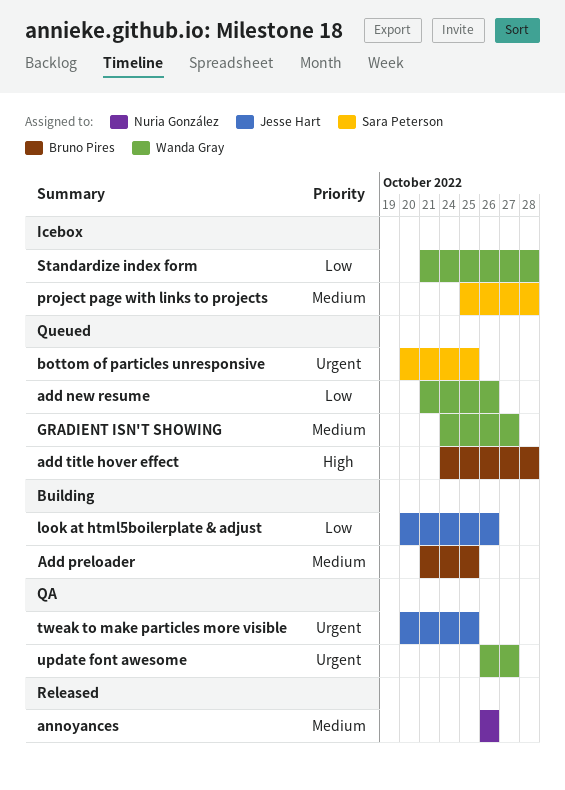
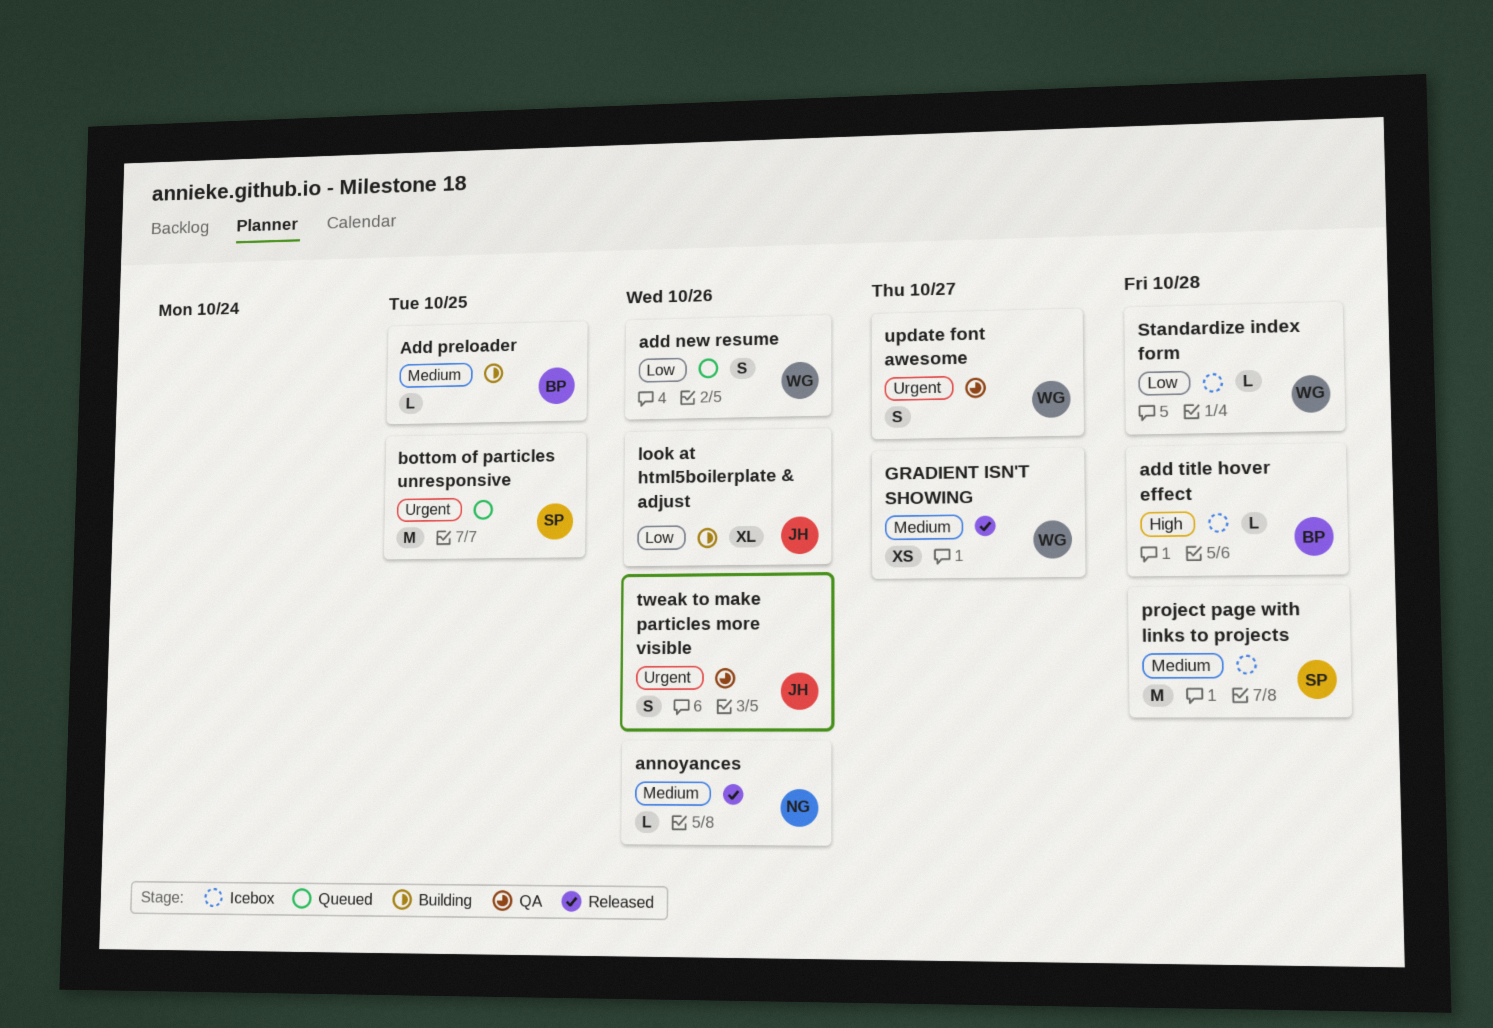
add title hover effect, status: Queued -> Icebox
GRADIENT ISN'T SHOWING, status: Queued -> Released
tweak to make particles more visible, due: Oct 25 -> Oct 26

